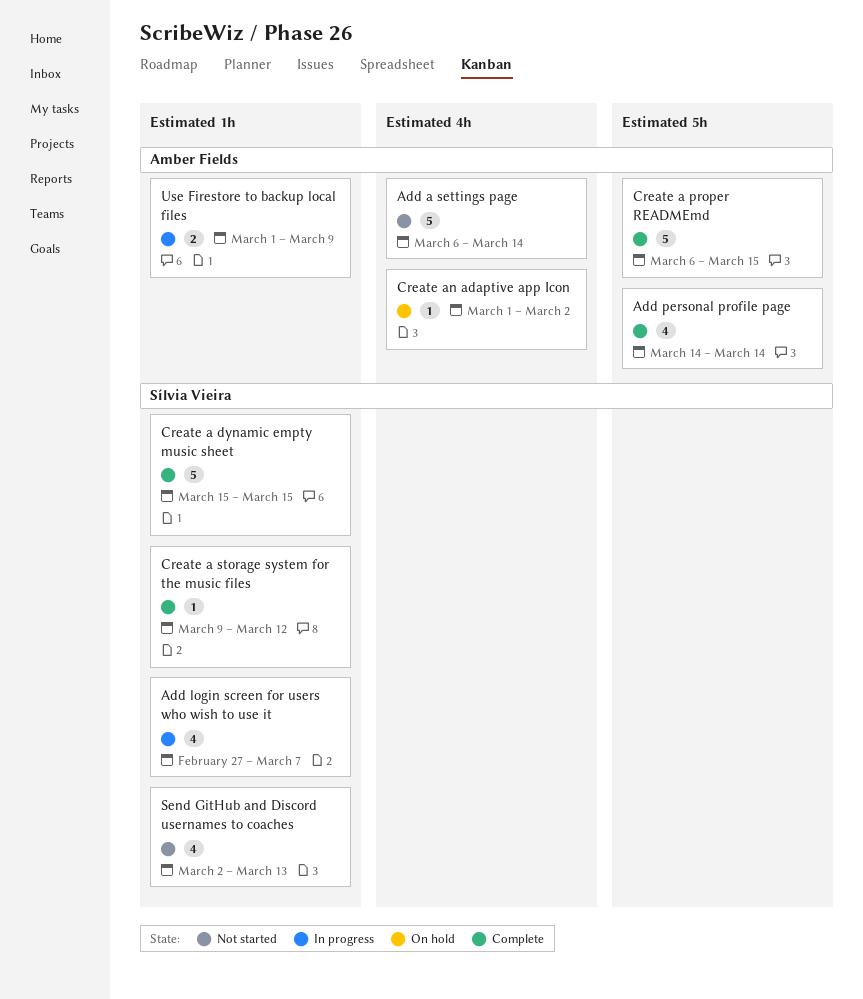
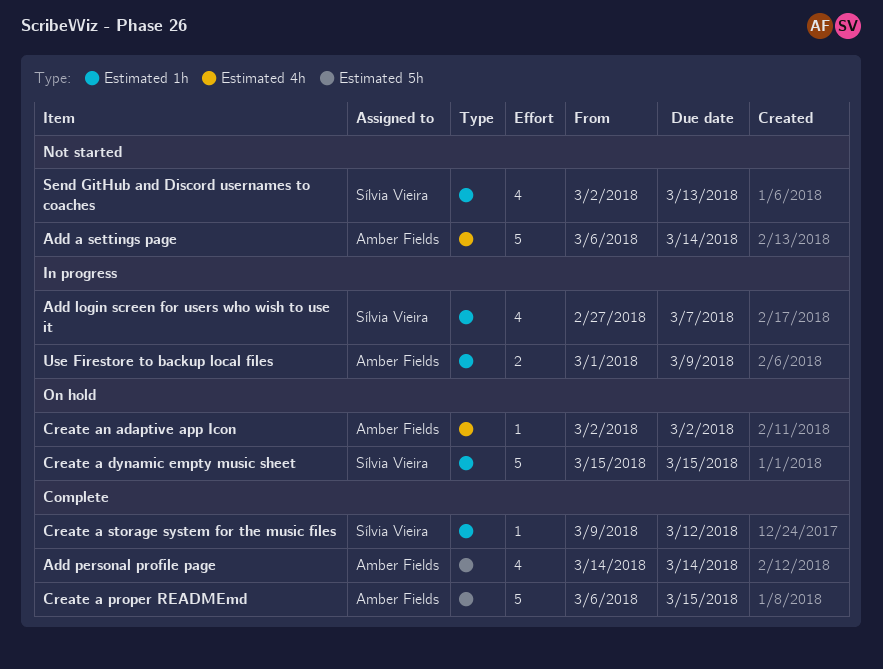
Create a dynamic empty music sheet, status: Complete -> On hold
Create an adaptive app Icon, start: Mar 1 -> Mar 2

